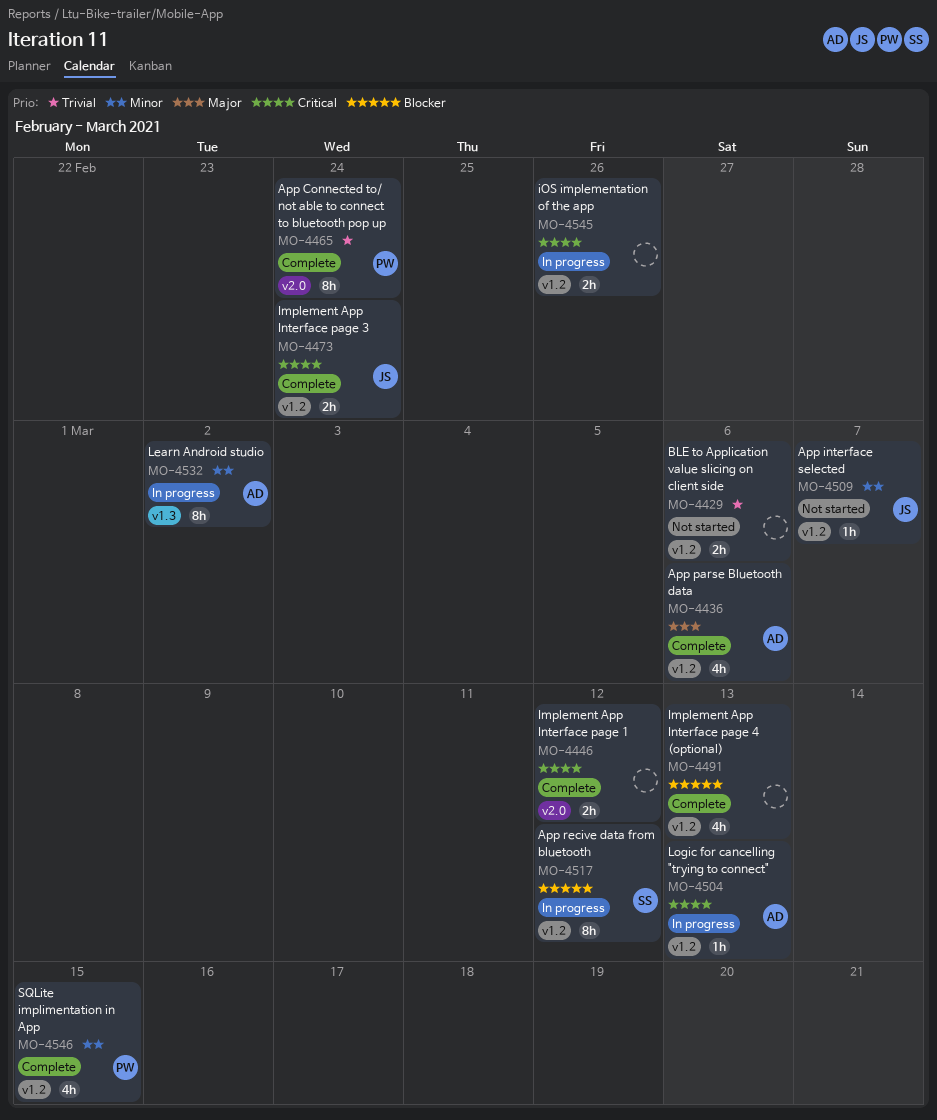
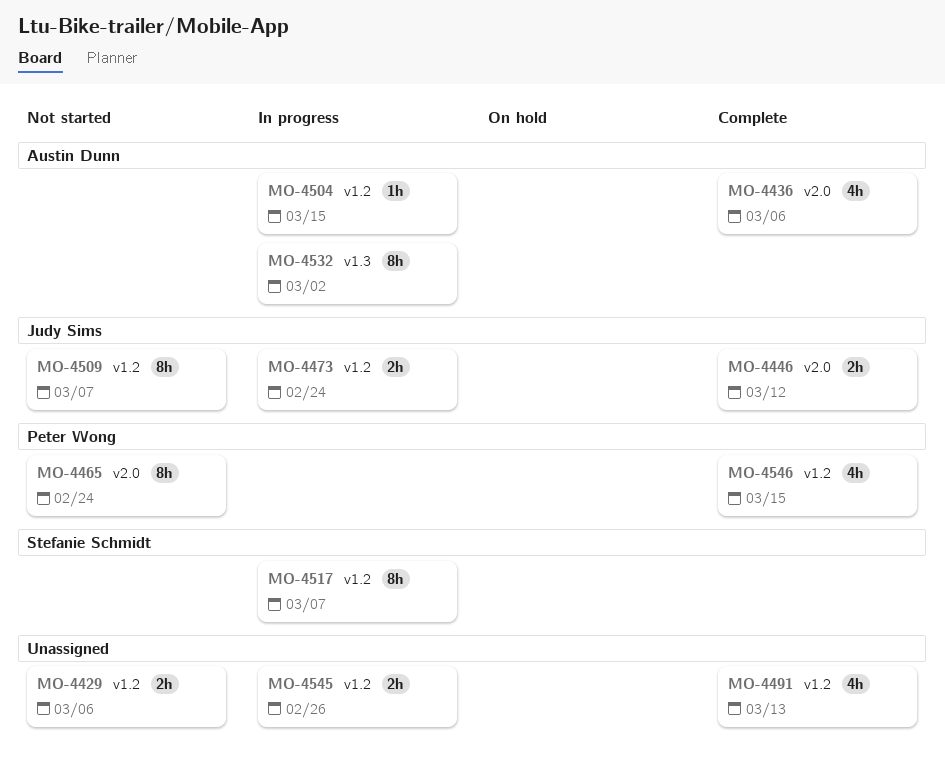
MO-4436, label: v1.2 -> v2.0
MO-4446, owner: none -> Judy Sims
MO-4465, status: Complete -> Not started
MO-4473, status: Complete -> In progress
MO-4504, due: Mar 13 -> Mar 15
MO-4509, estimate: 1h -> 8h
MO-4517, due: Mar 12 -> Mar 7

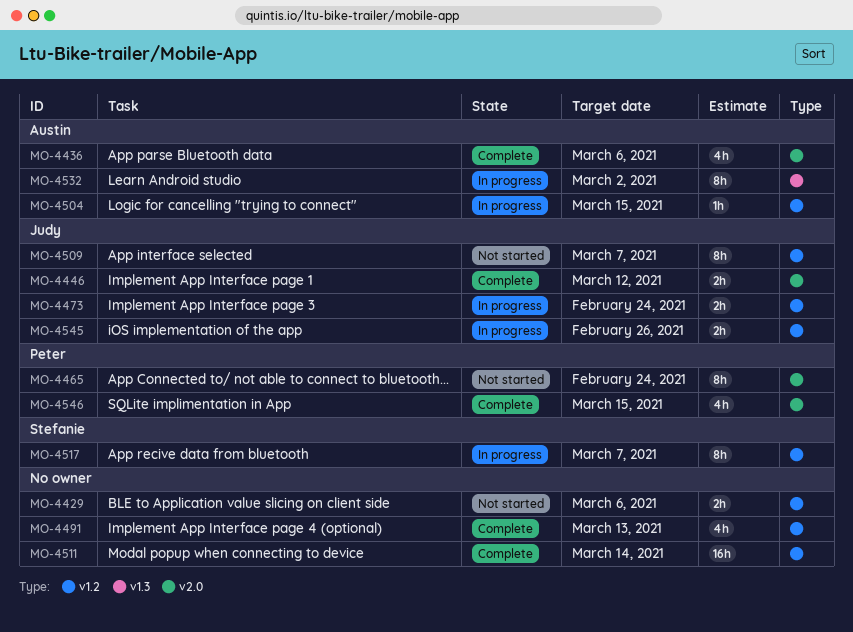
MO-4511: none -> present
MO-4545, owner: none -> Judy Sims
MO-4546, label: v1.2 -> v2.0

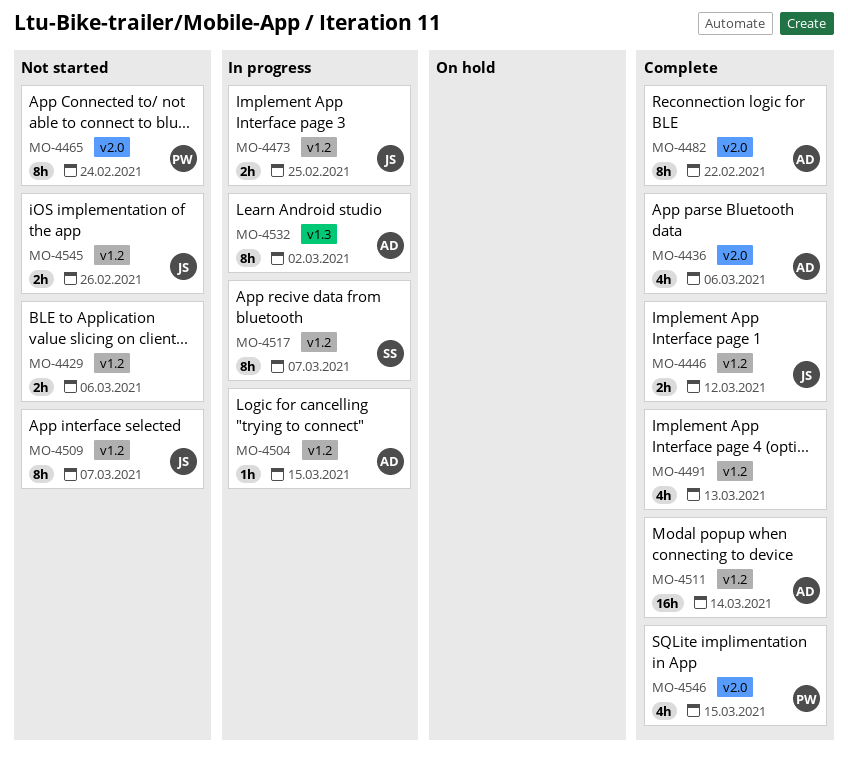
MO-4446, label: v2.0 -> v1.2
MO-4473, due: Feb 24 -> Feb 25
MO-4482: none -> present
MO-4511, owner: none -> Austin
MO-4545, status: In progress -> Not started

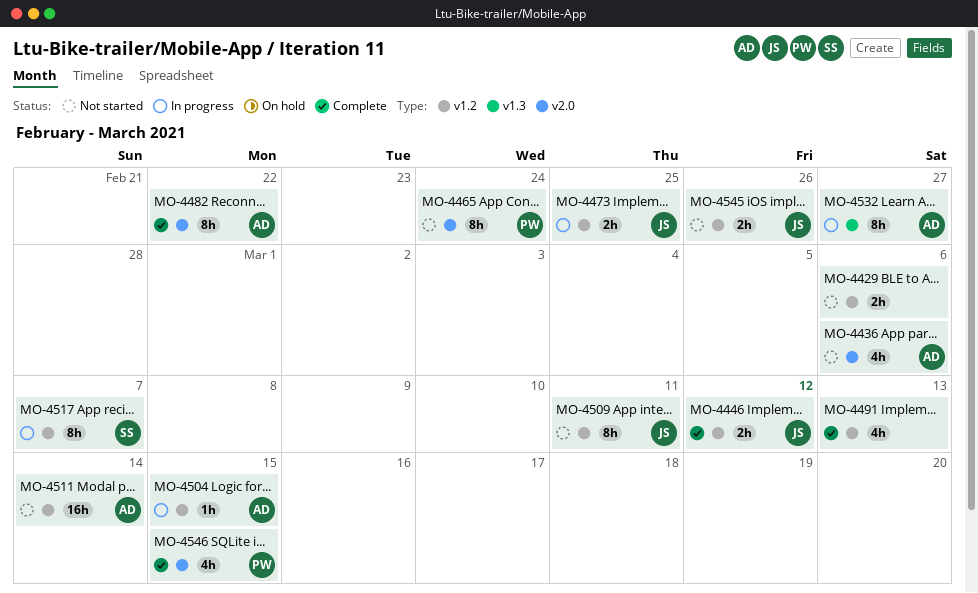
MO-4436, status: Complete -> Not started
MO-4509, due: Mar 7 -> Mar 11
MO-4511, status: Complete -> Not started
MO-4532, due: Mar 2 -> Feb 27

